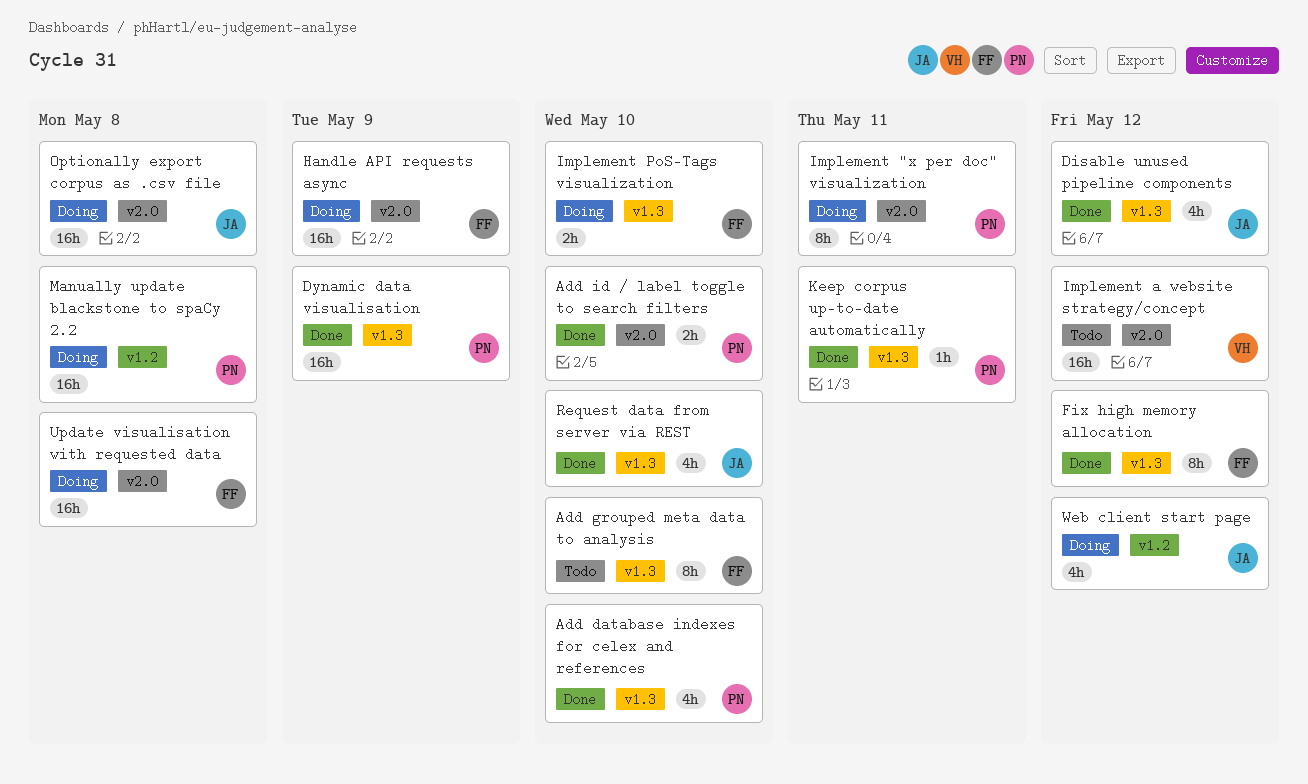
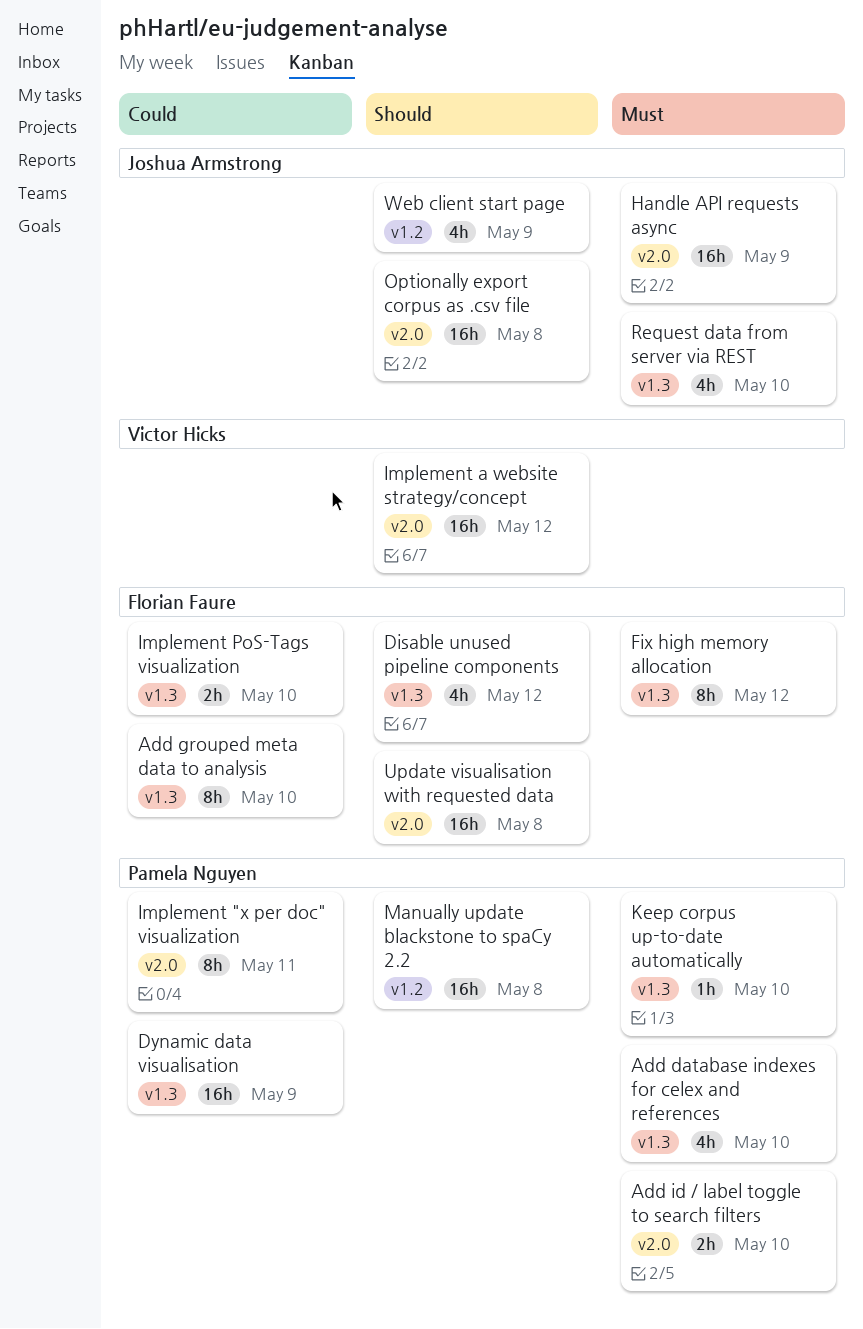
Disable unused pipeline components, owner: Joshua Armstrong -> Florian Faure
Handle API requests async, owner: Florian Faure -> Joshua Armstrong
Keep corpus up-to-date automatically, due: May 11 -> May 10
Web client start page, due: May 12 -> May 9

